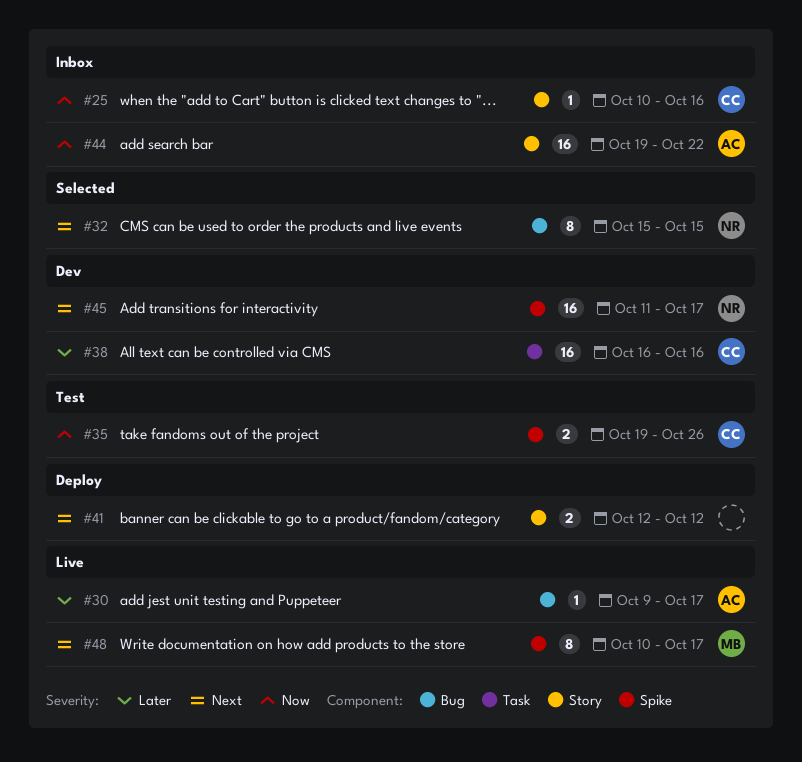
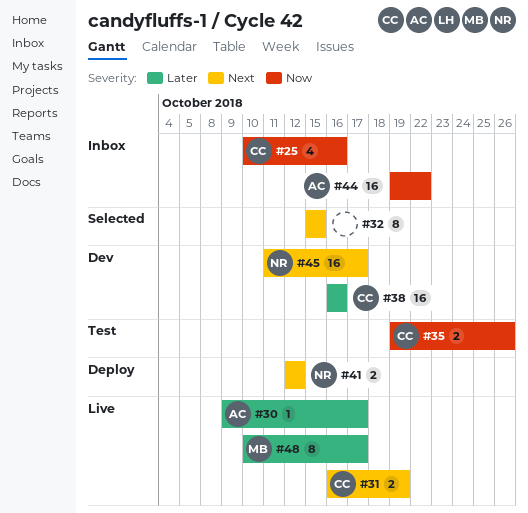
#25, estimate: 1 -> 4
#31: none -> present
#32, owner: NR -> none
#41, owner: none -> NR
#48, priority: Next -> Later

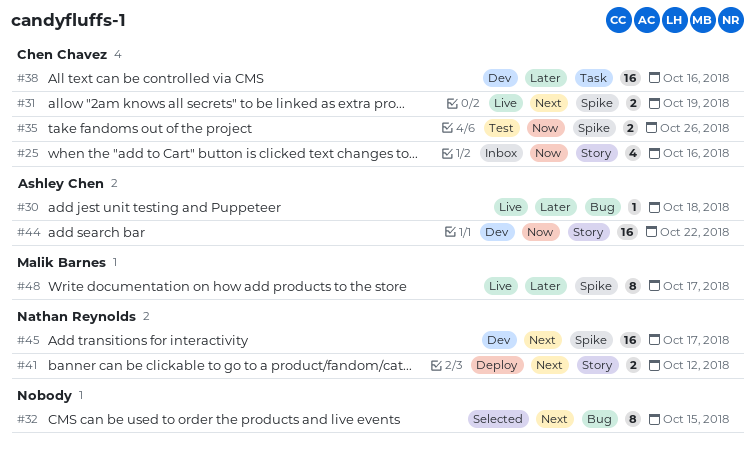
#30, due: Oct 17 -> Oct 18
#44, status: Inbox -> Dev

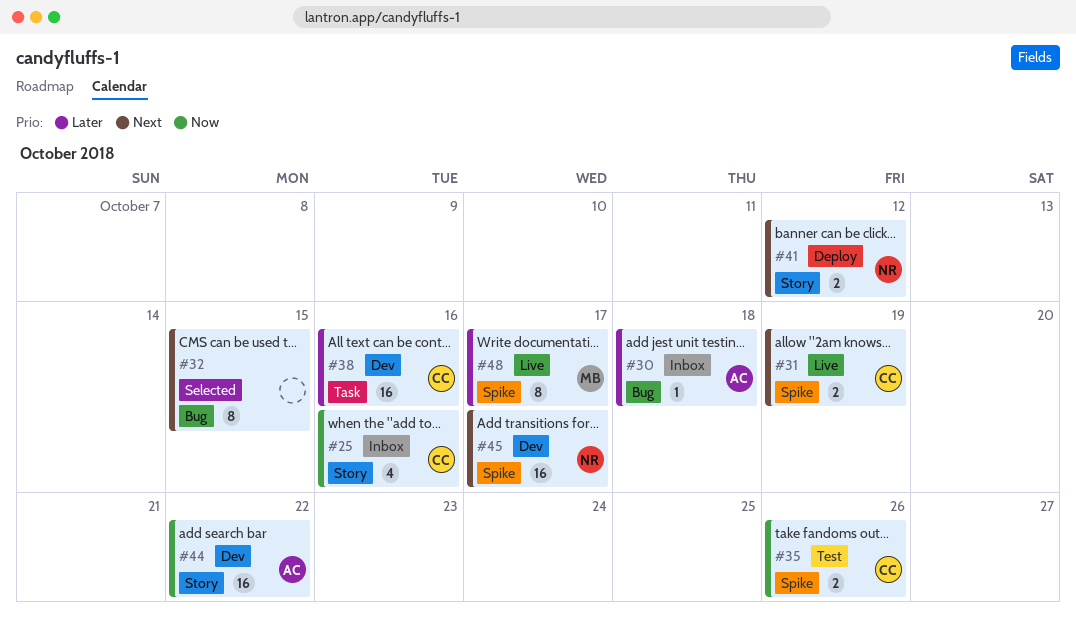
#30, status: Live -> Inbox

